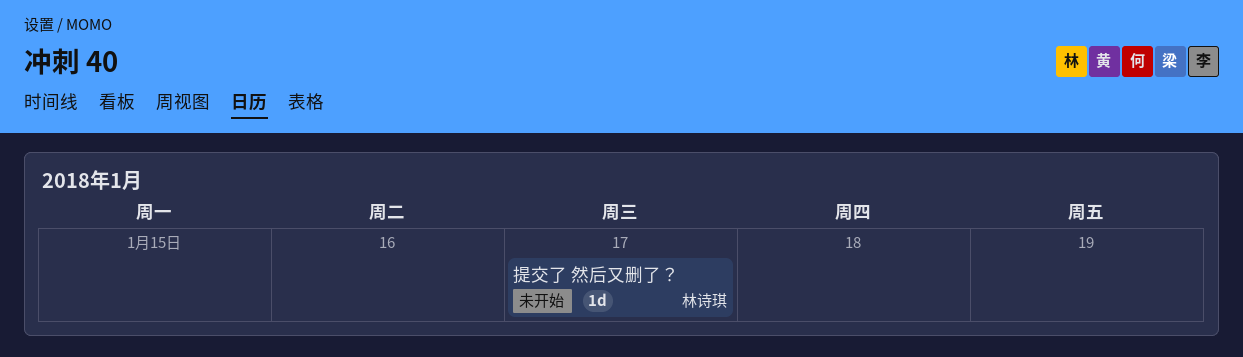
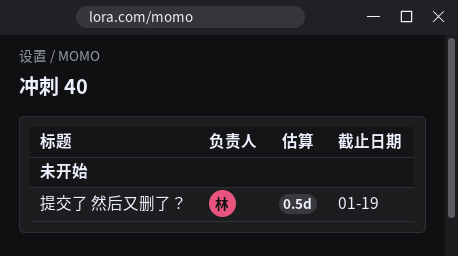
提交了 然后又删了？, estimate: 1d -> 0.5d
提交了 然后又删了？, due: Jan 17 -> Jan 19

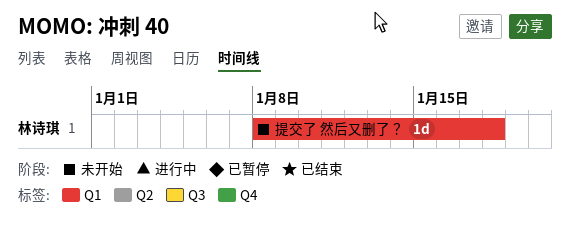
提交了 然后又删了？, estimate: 0.5d -> 1d
提交了 然后又删了？, due: Jan 19 -> Jan 18

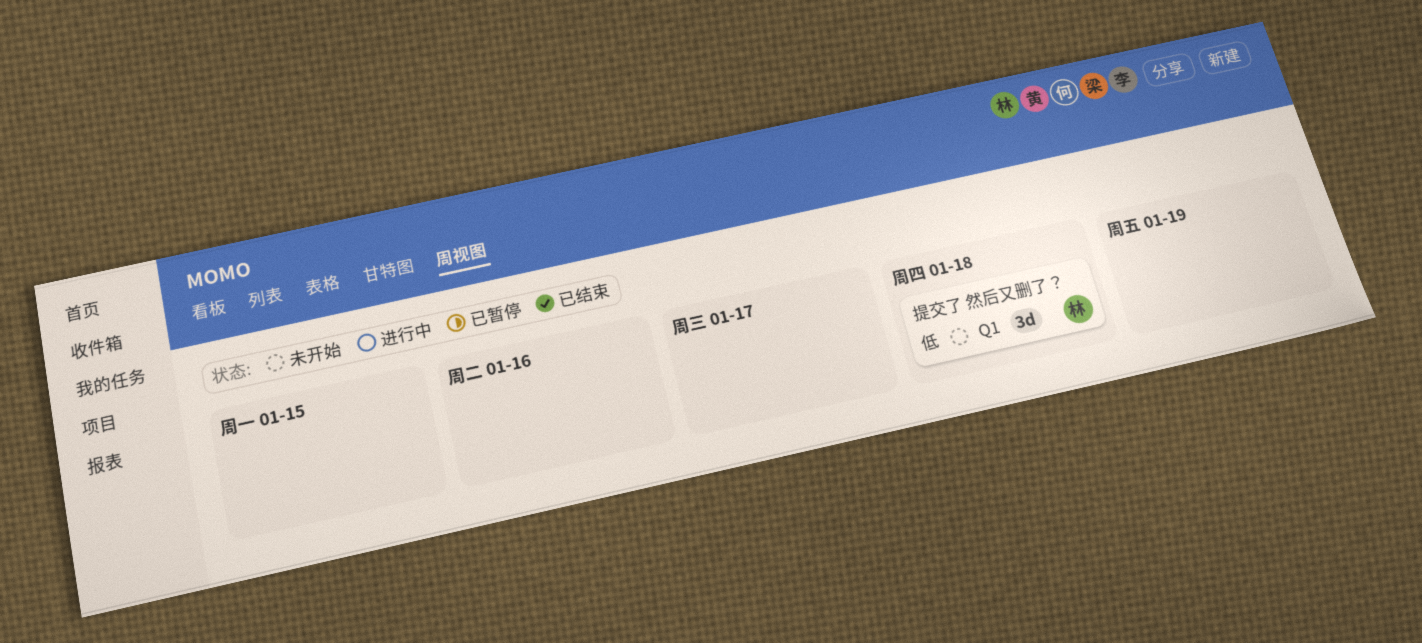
提交了 然后又删了？, estimate: 1d -> 3d

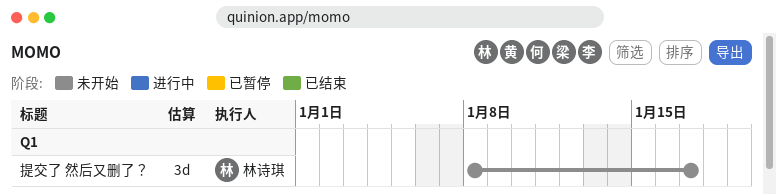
提交了 然后又删了？, due: Jan 18 -> Jan 17

